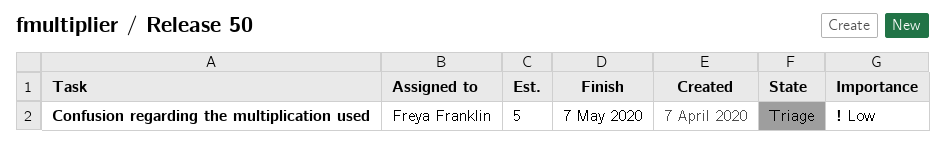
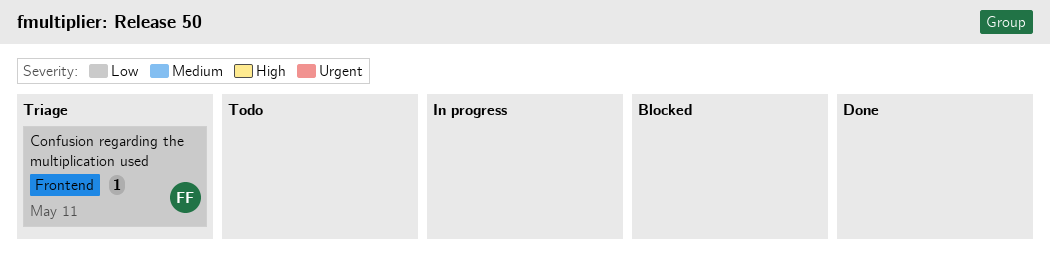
Confusion regarding the multiplication used, estimate: 5 -> 1
Confusion regarding the multiplication used, due: May 7 -> May 11

